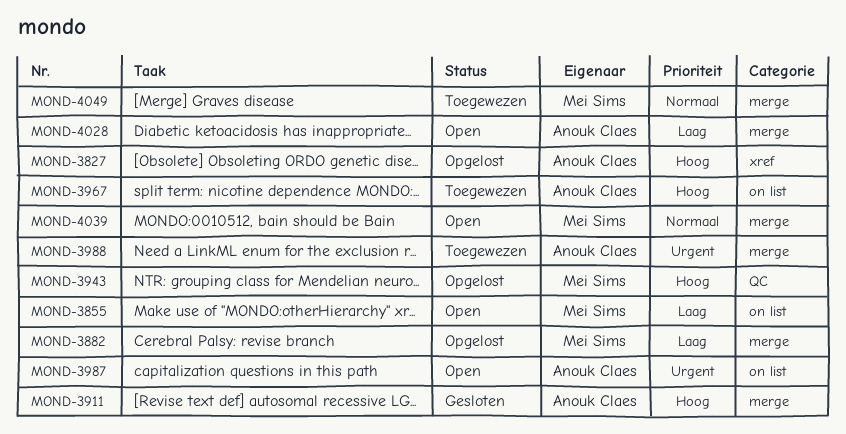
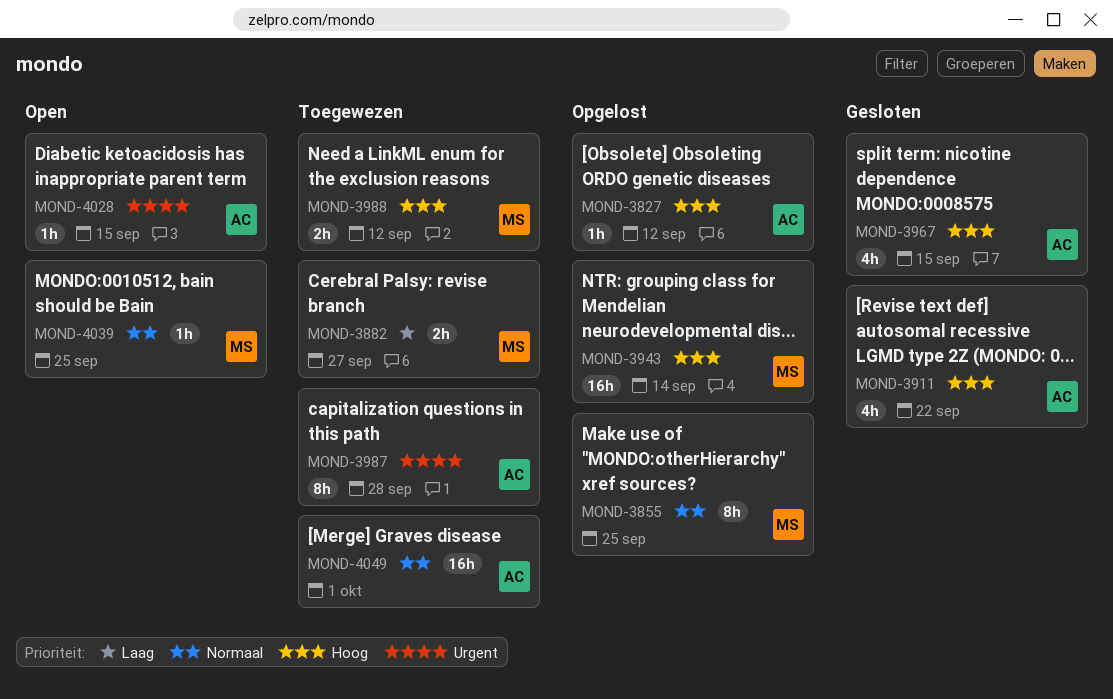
MOND-3855, status: Open -> Opgelost
MOND-3855, priority: Laag -> Normaal
MOND-3882, status: Opgelost -> Toegewezen
MOND-3967, status: Toegewezen -> Gesloten
MOND-3987, status: Open -> Toegewezen
MOND-3988, owner: Anouk Claes -> Mei Sims
MOND-3988, priority: Urgent -> Hoog
MOND-4028, priority: Laag -> Urgent
MOND-4049, owner: Mei Sims -> Anouk Claes

